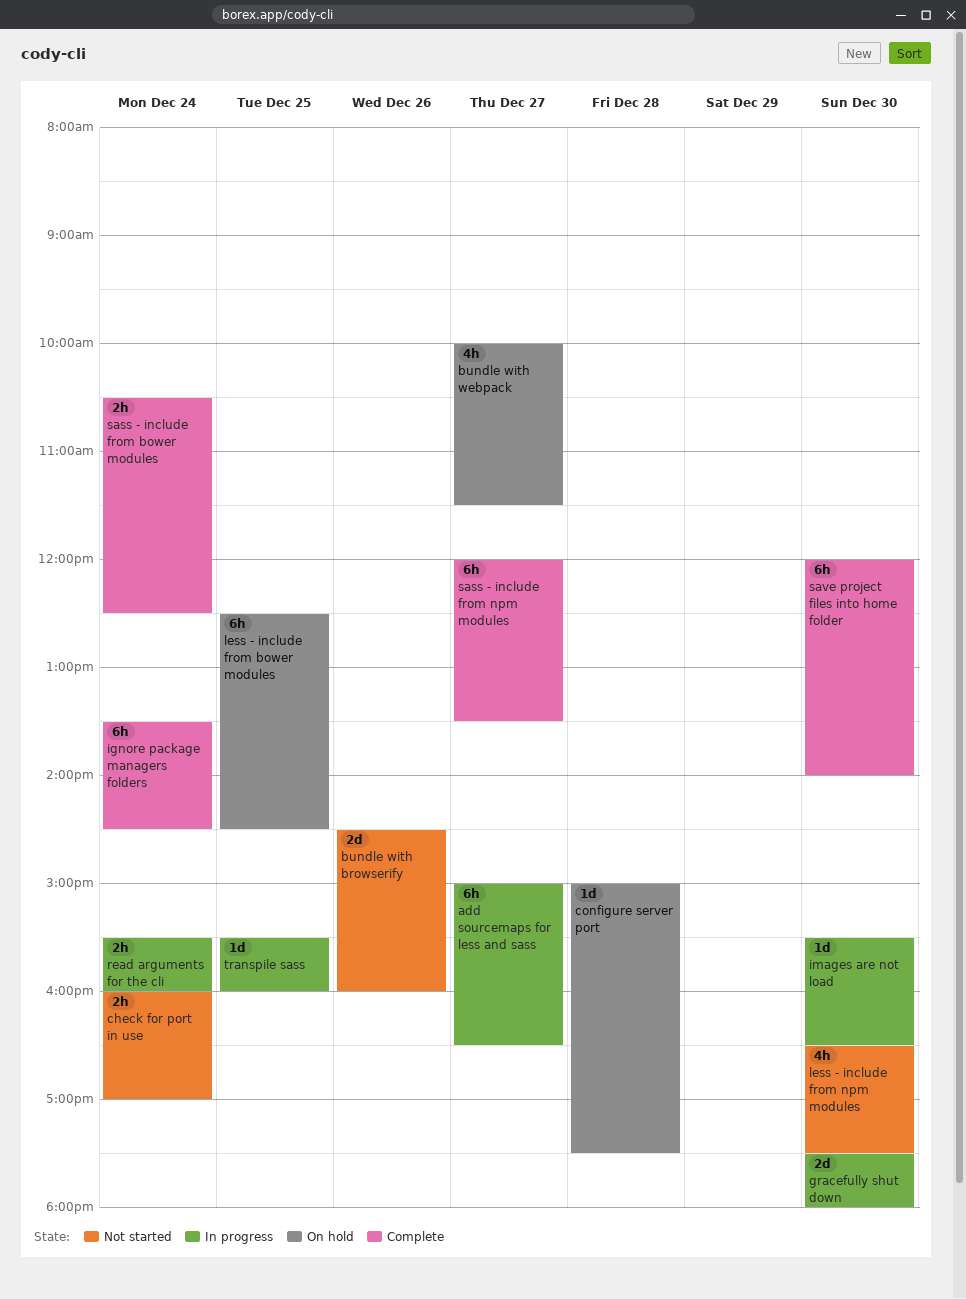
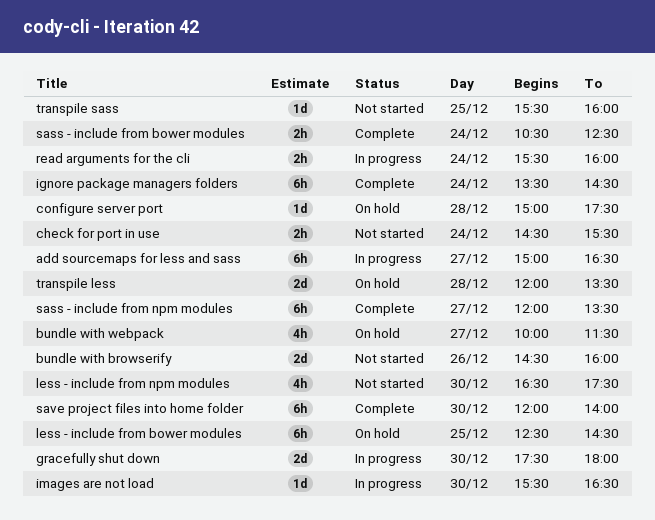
check for port in use, begins: 16:00 -> 14:30
check for port in use, ends: 17:00 -> 15:30
transpile less: none -> present
transpile sass, status: In progress -> Not started

